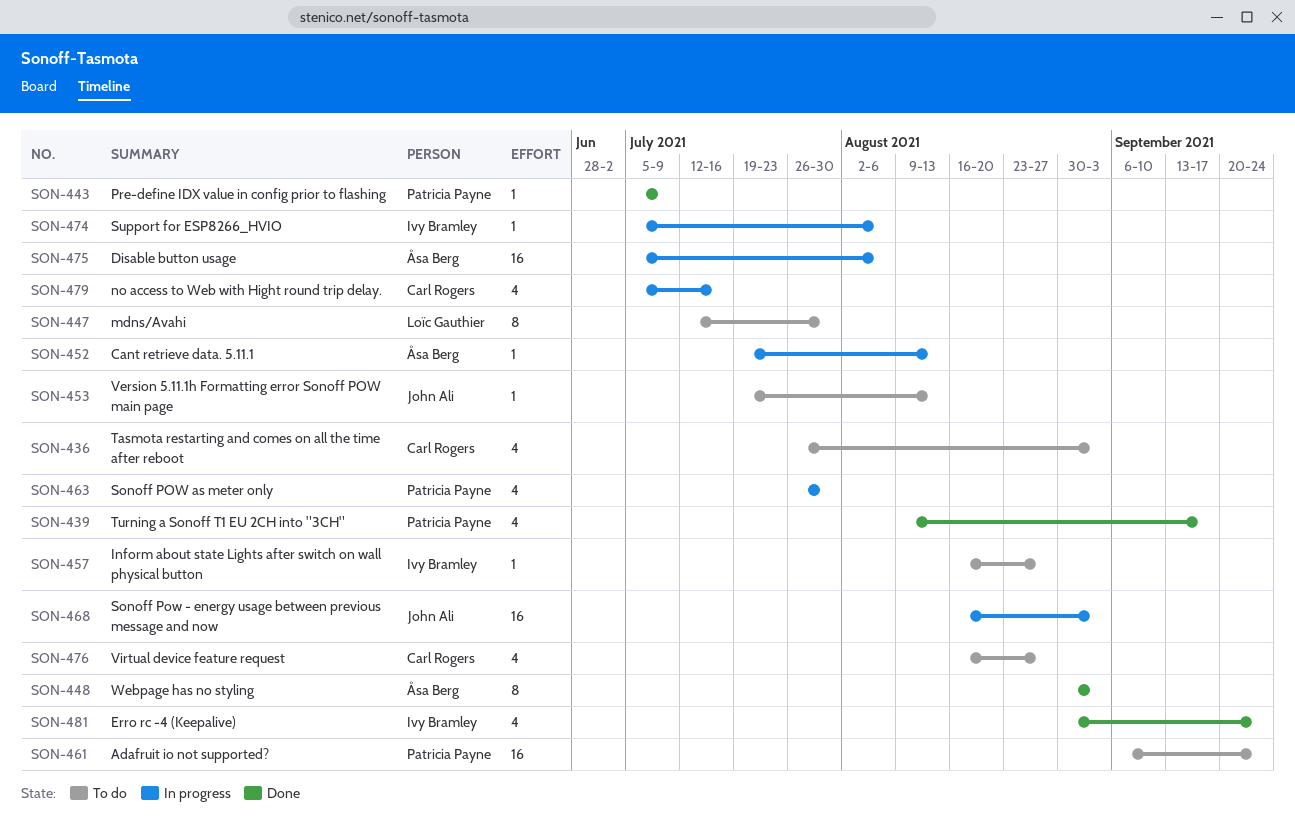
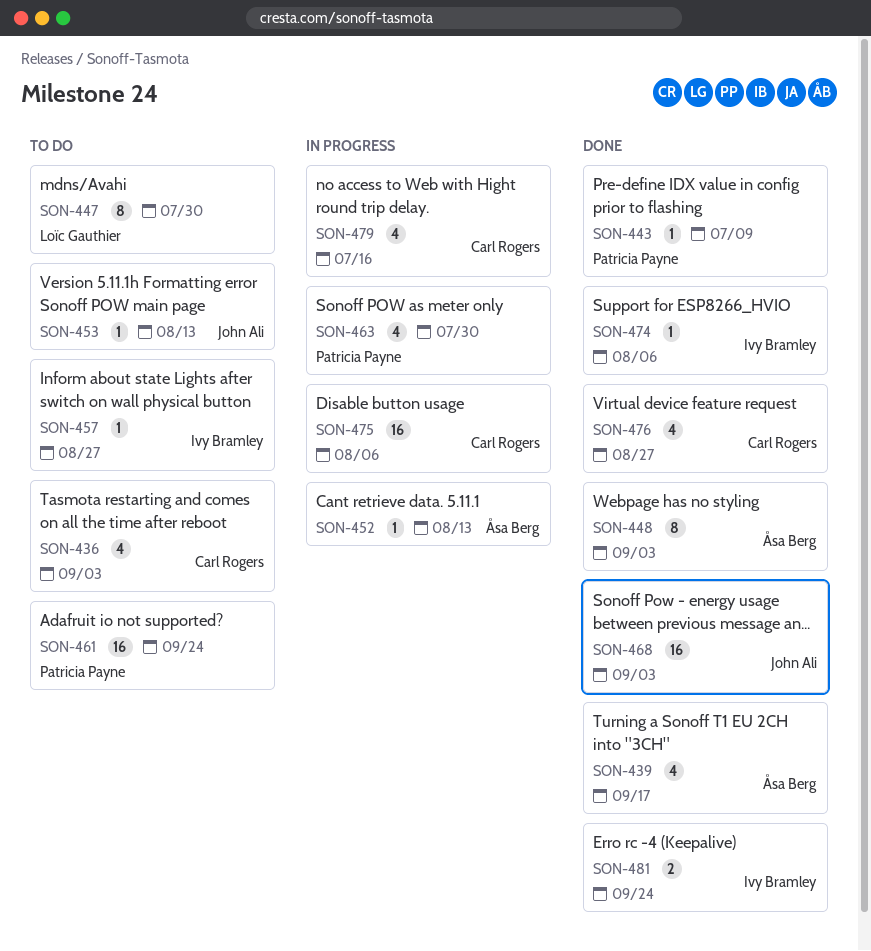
SON-439, owner: Patricia Payne -> Åsa Berg
SON-468, status: In progress -> Done
SON-474, status: In progress -> Done
SON-475, owner: Åsa Berg -> Carl Rogers
SON-476, status: To do -> Done
SON-481, estimate: 4 -> 2

